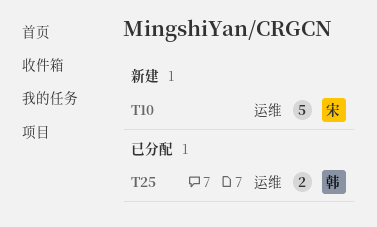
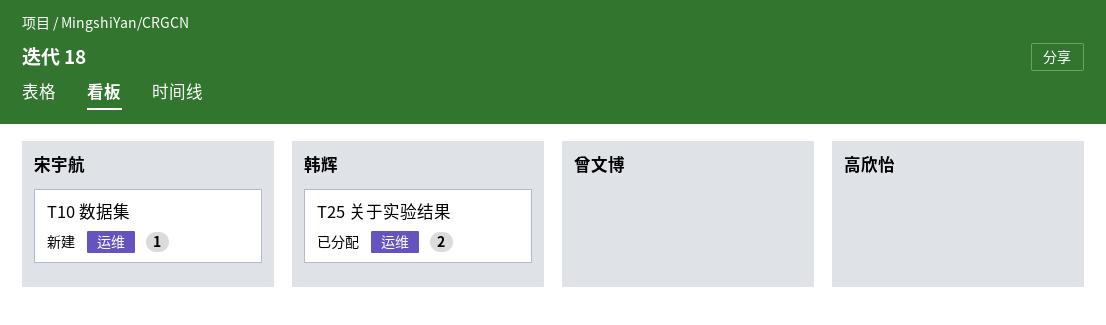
T10, estimate: 5 -> 1

